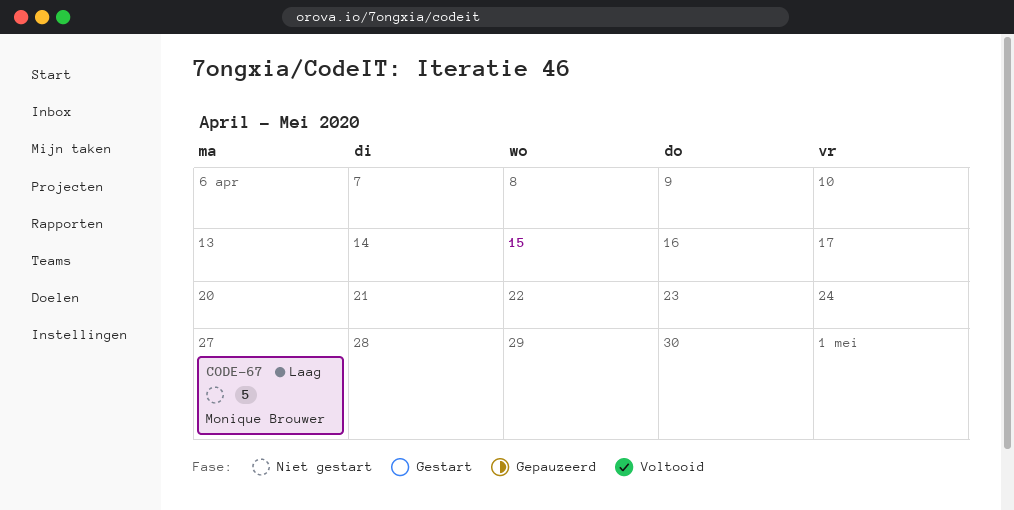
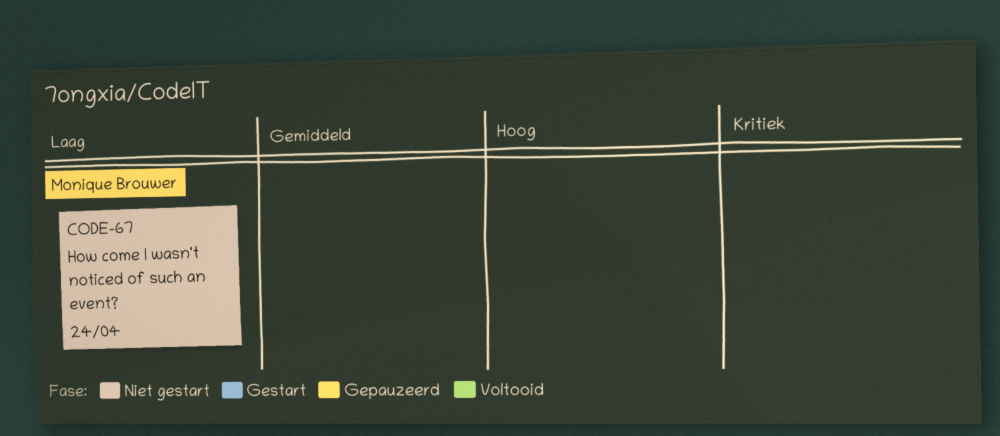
CODE-67, due: Apr 27 -> Apr 24

